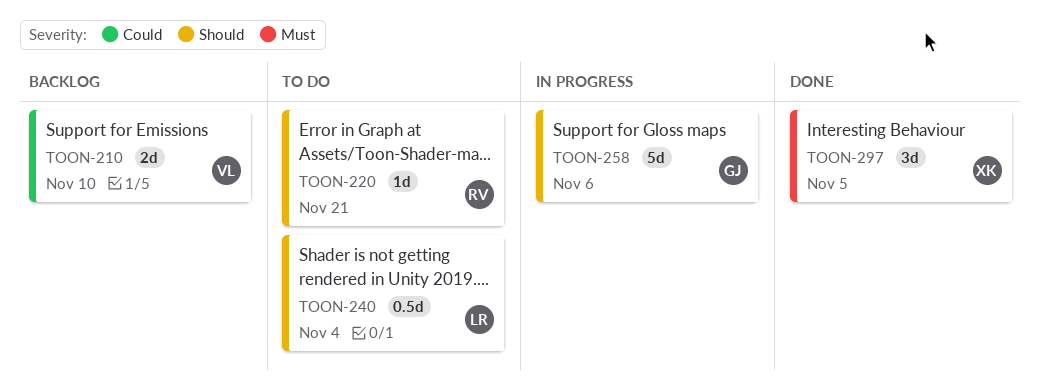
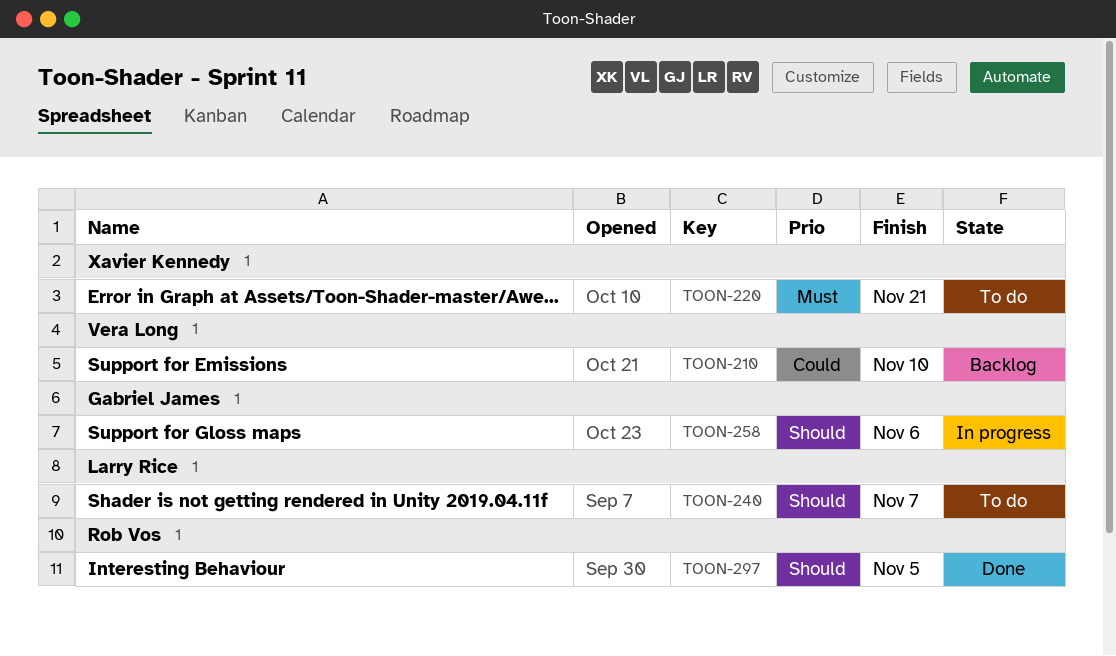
TOON-220, owner: Rob Vos -> Xavier Kennedy
TOON-220, priority: Should -> Must
TOON-240, due: Nov 4 -> Nov 7
TOON-297, owner: Xavier Kennedy -> Rob Vos
TOON-297, priority: Must -> Should

